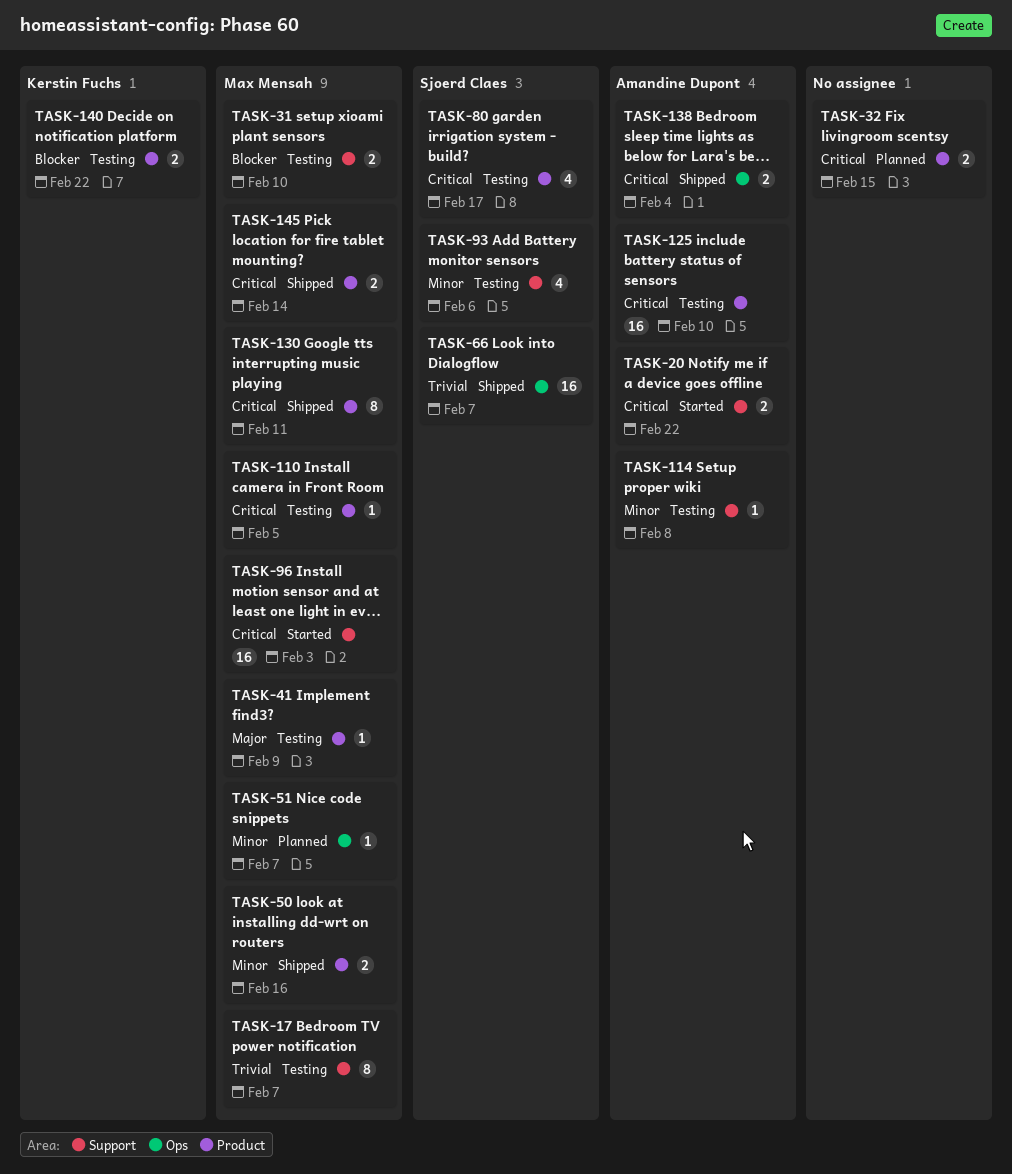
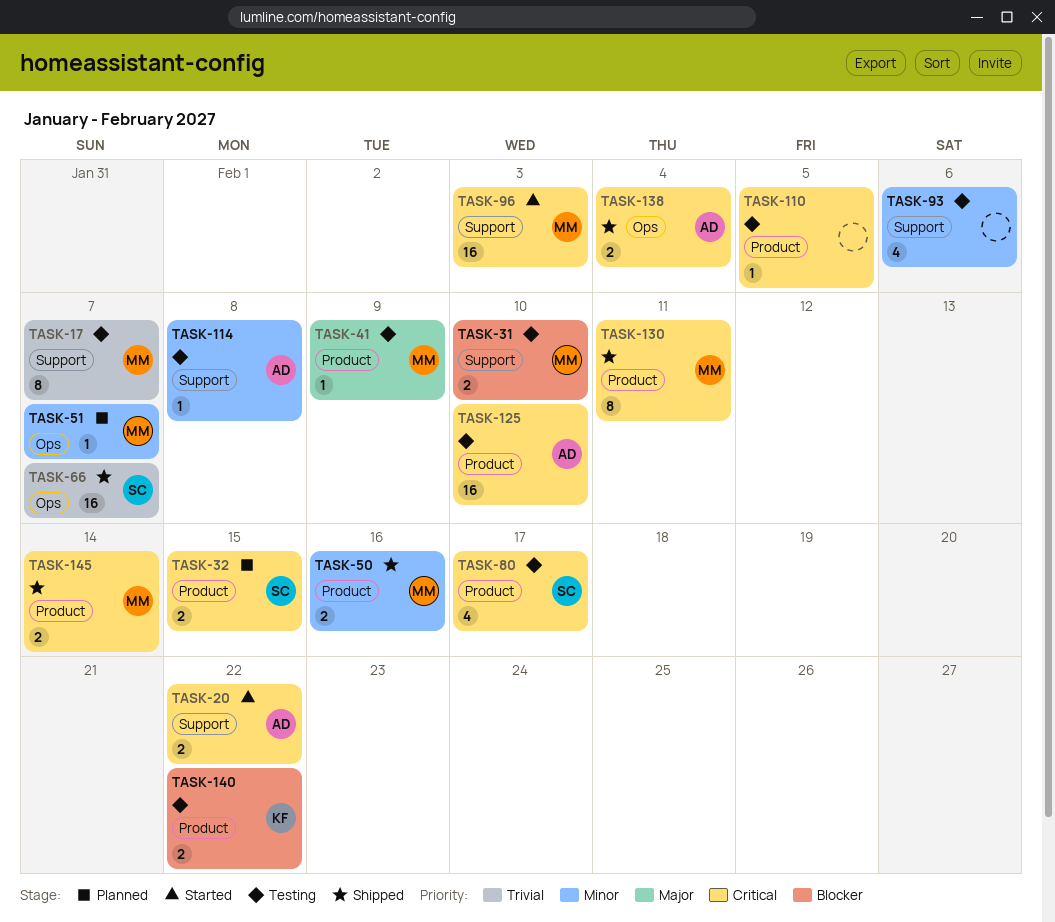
TASK-32, owner: none -> Sjoerd Claes
TASK-93, owner: Sjoerd Claes -> none
TASK-110, owner: Max Mensah -> none

